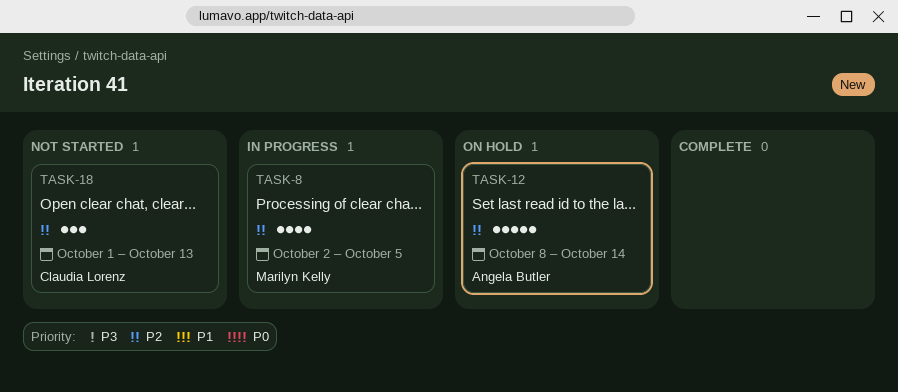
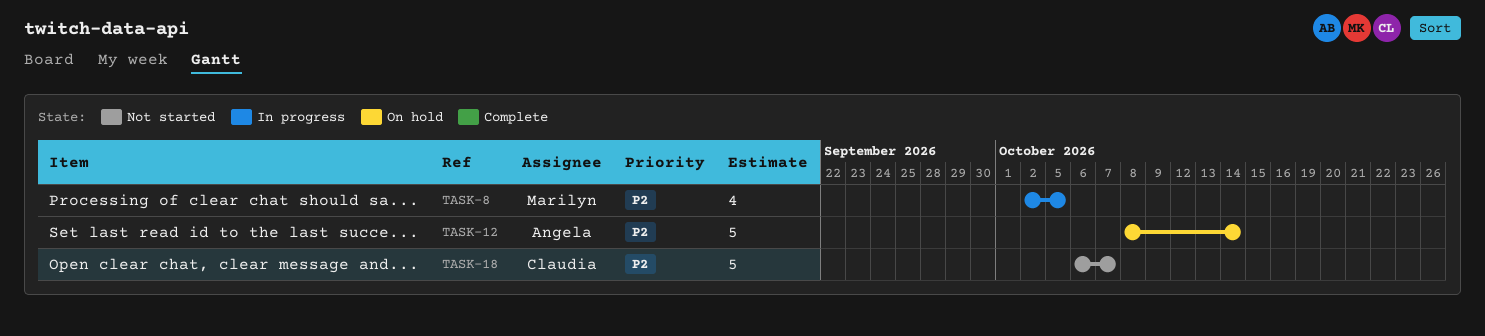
TASK-18, estimate: 3 -> 5
TASK-18, start: Oct 1 -> Oct 6
TASK-18, due: Oct 13 -> Oct 7

